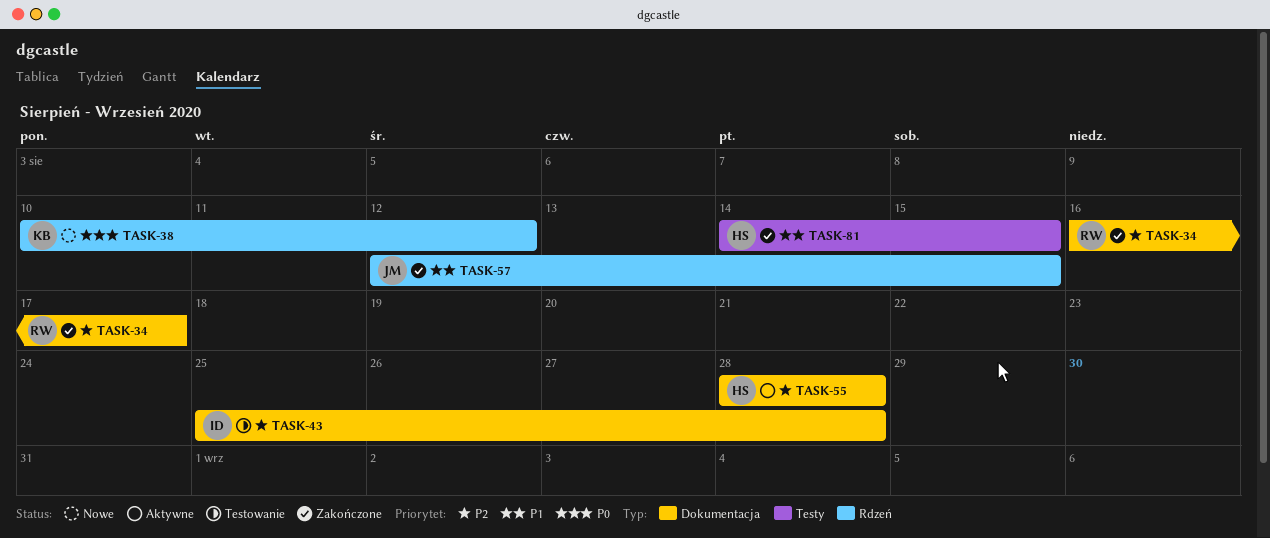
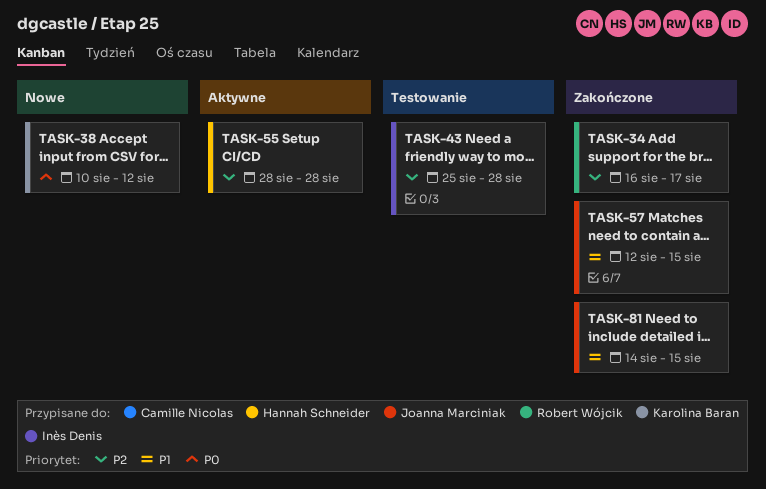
TASK-81, owner: Hannah Schneider -> Joanna Marciniak

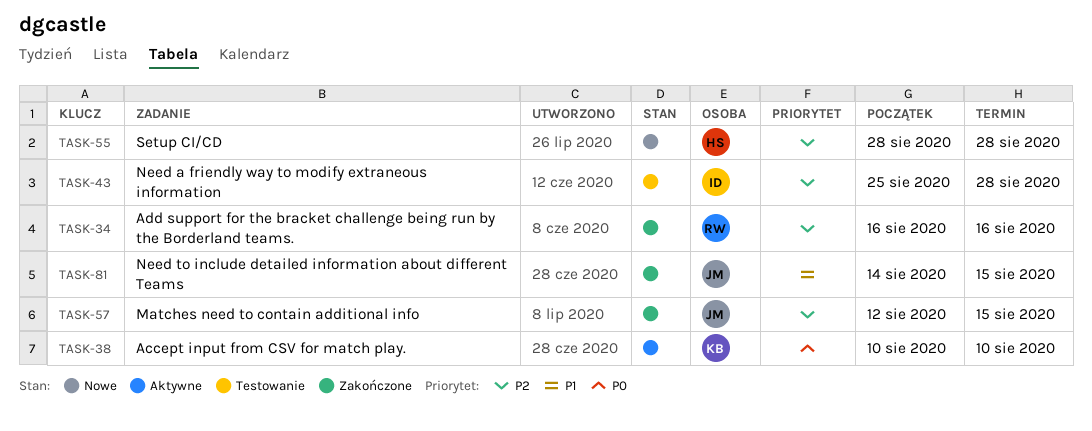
TASK-34, due: Aug 17 -> Aug 16
TASK-38, status: Nowe -> Aktywne
TASK-38, due: Aug 12 -> Aug 10
TASK-55, status: Aktywne -> Nowe
TASK-57, priority: P1 -> P2

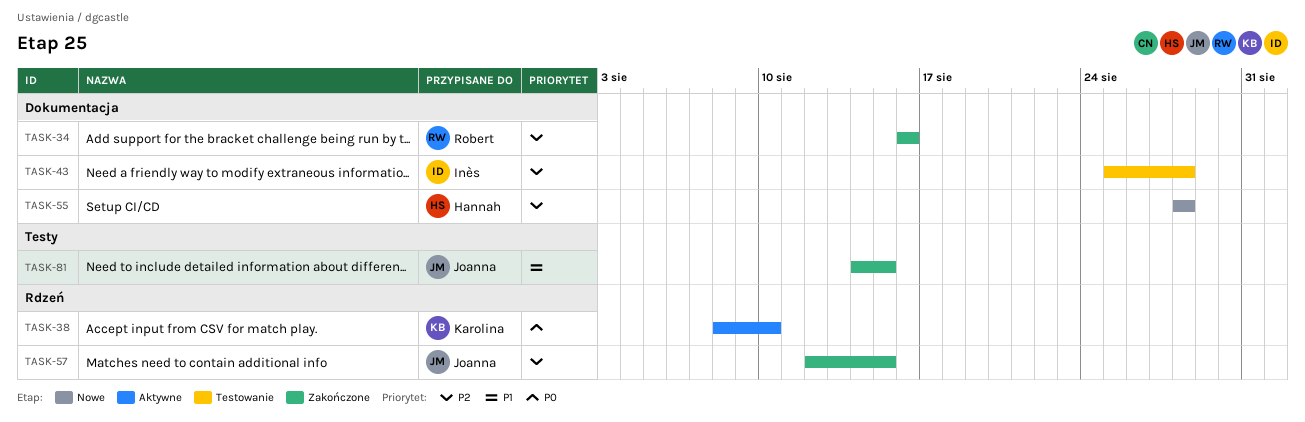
TASK-38, start: Aug 10 -> Aug 8

